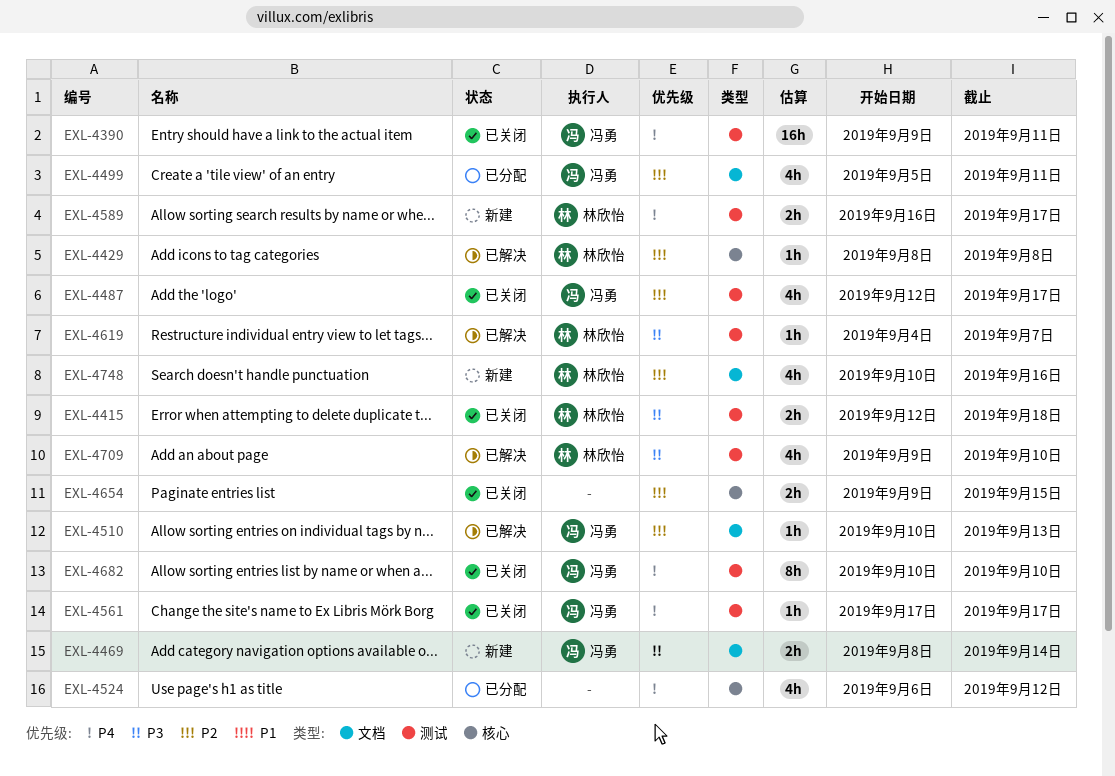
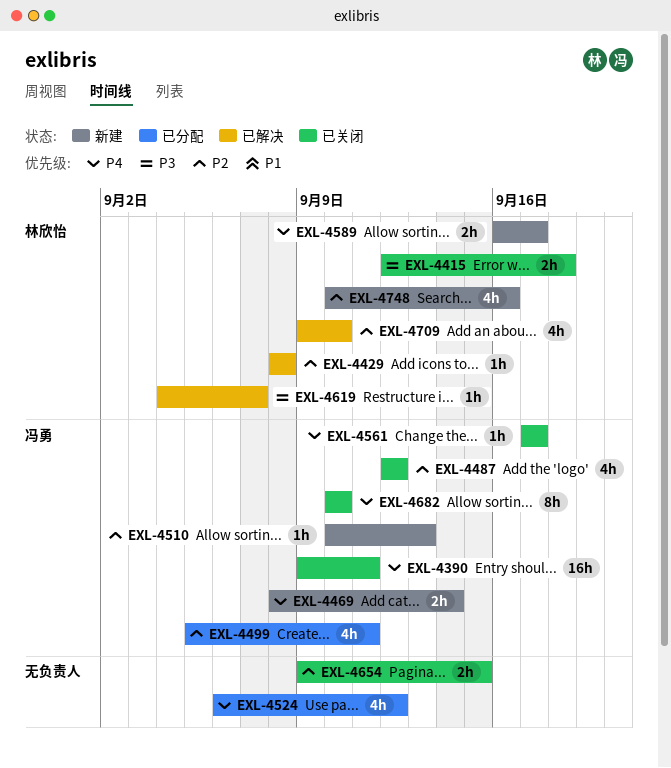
EXL-4469, priority: P3 -> P4
EXL-4487, due: Sep 17 -> Sep 12
EXL-4510, status: 已解决 -> 新建
EXL-4709, priority: P3 -> P2

